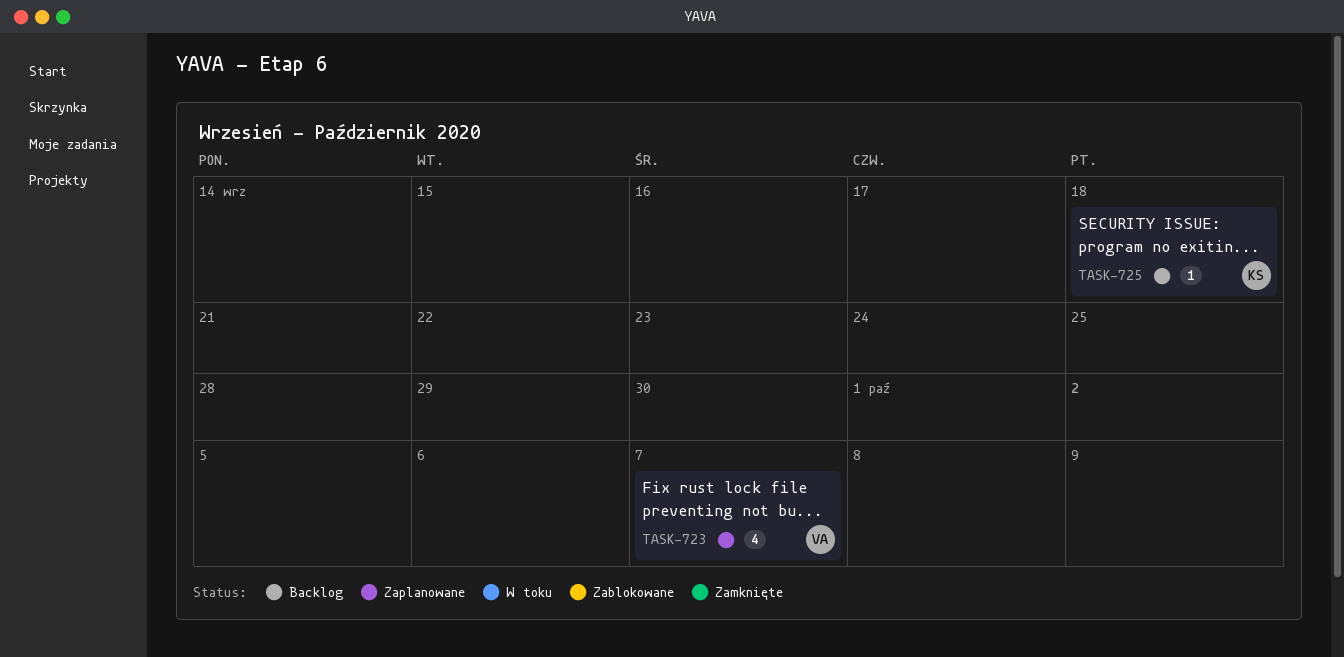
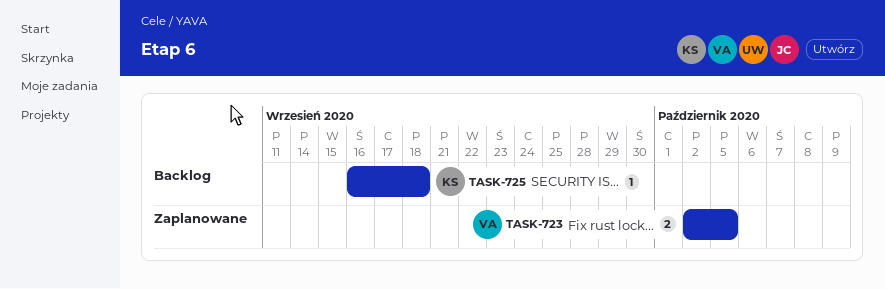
TASK-723, estimate: 4 -> 2
TASK-723, due: Oct 7 -> Oct 5

